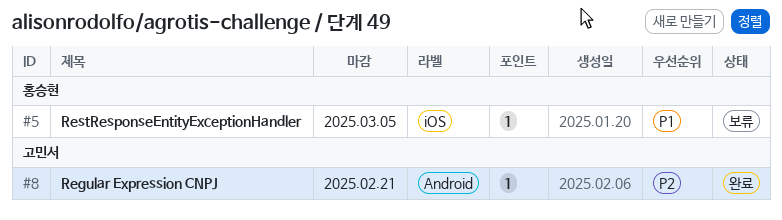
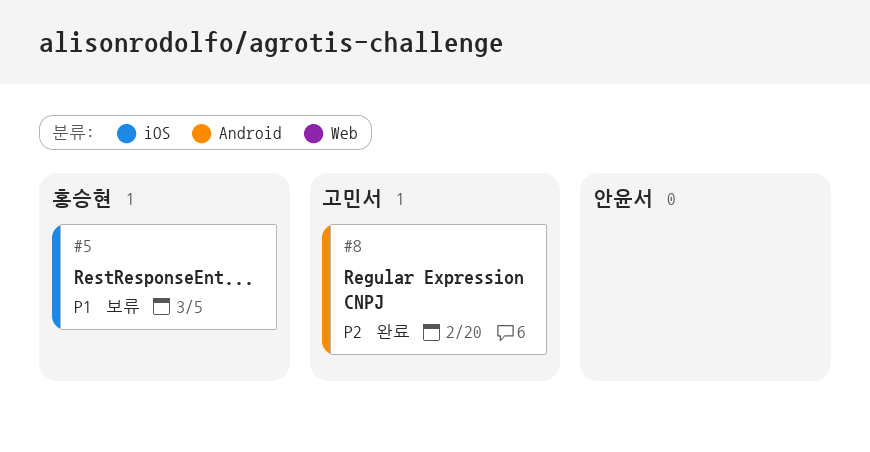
#8, due: Feb 21 -> Feb 20

